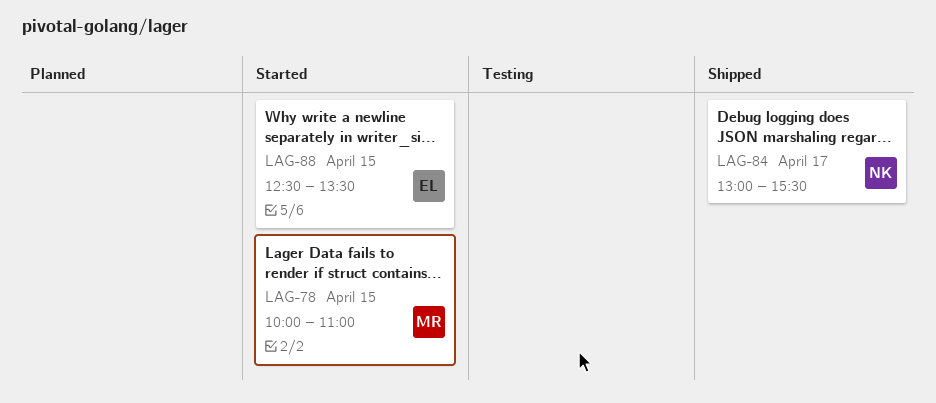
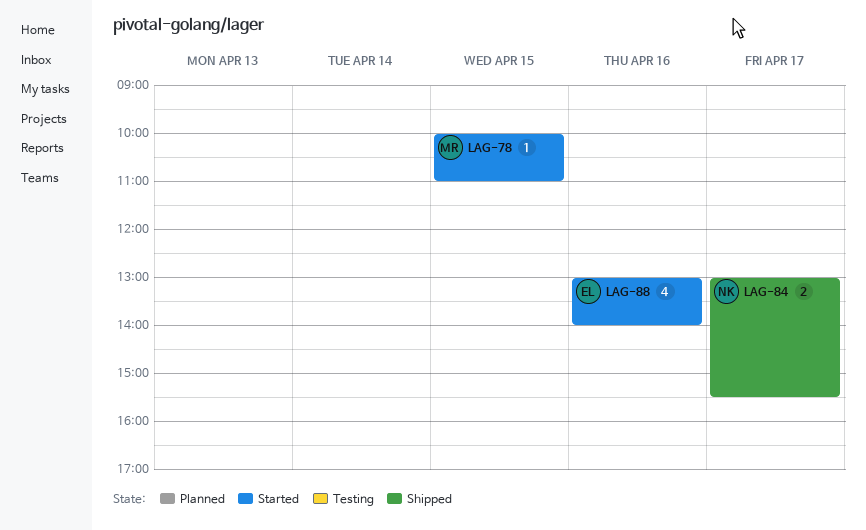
LAG-88, day: Apr 15 -> Apr 16
LAG-88, begins: 12:30 -> 13:00
LAG-88, ends: 13:30 -> 14:00

